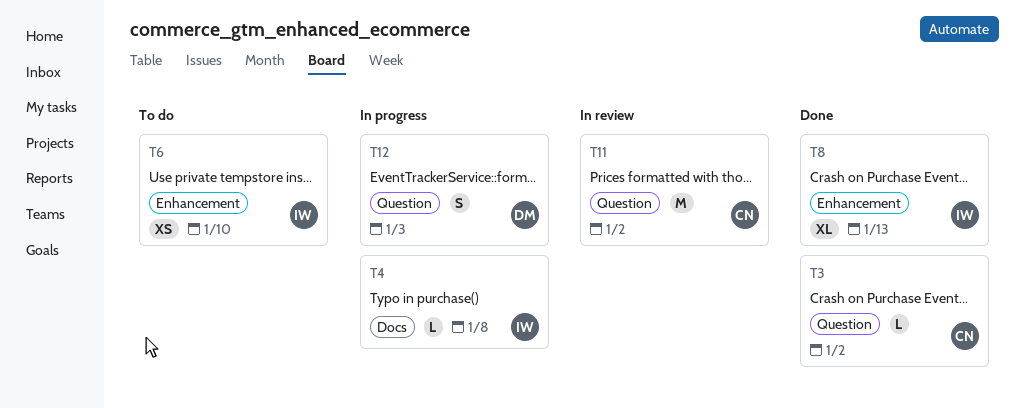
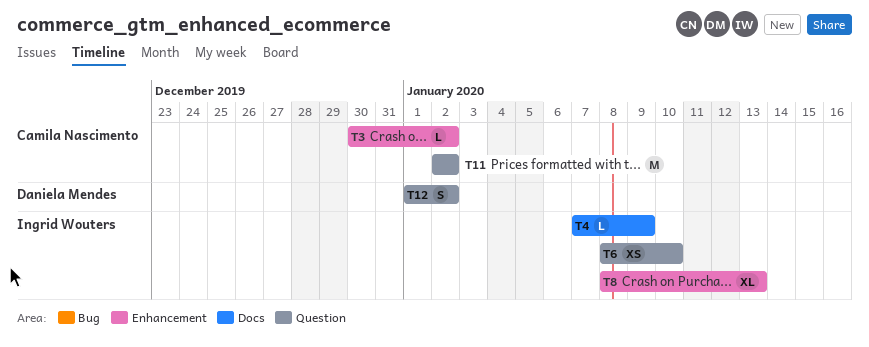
T3, label: Question -> Enhancement
T4, due: Jan 8 -> Jan 9
T6, label: Enhancement -> Question
T12, due: Jan 3 -> Jan 2

